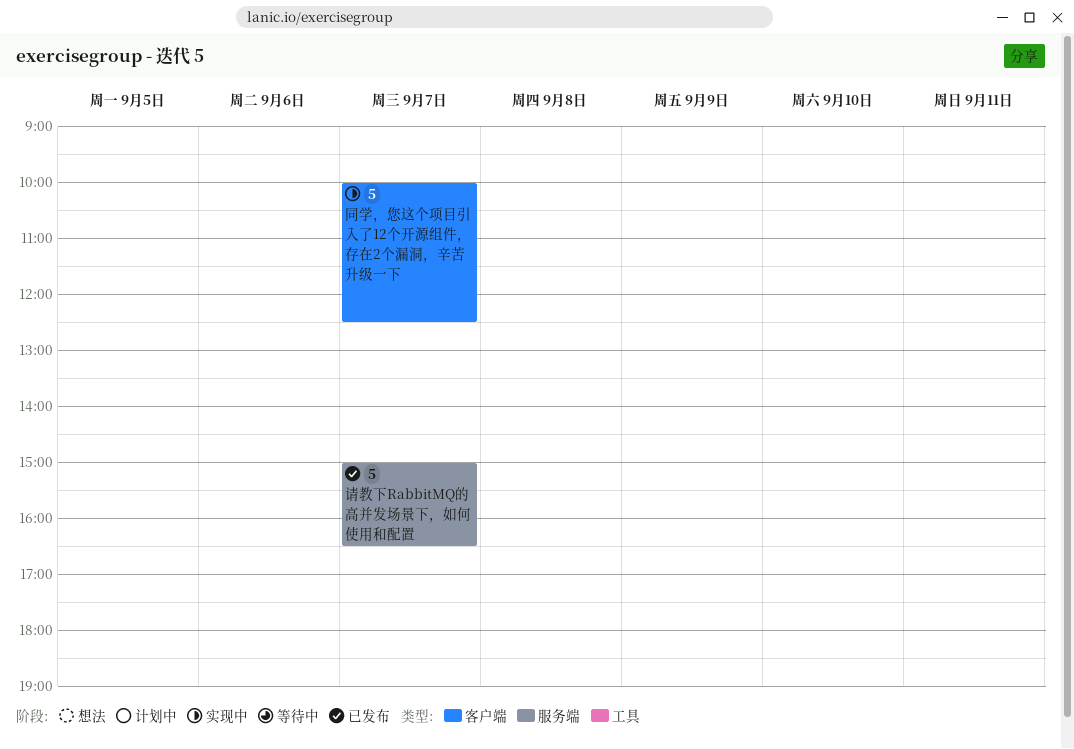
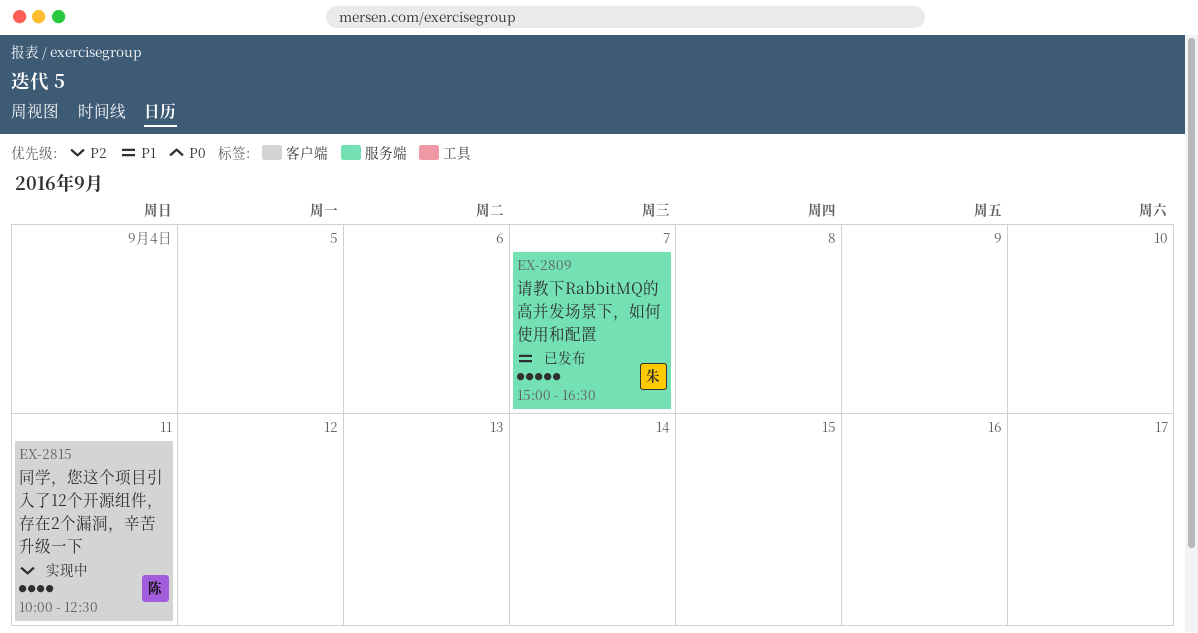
同学，您这个项目引入了12个开源组件，存在2个漏洞，辛苦升级一下, estimate: 5 -> 4
同学，您这个项目引入了12个开源组件，存在2个漏洞，辛苦升级一下, day: Sep 7 -> Sep 11

